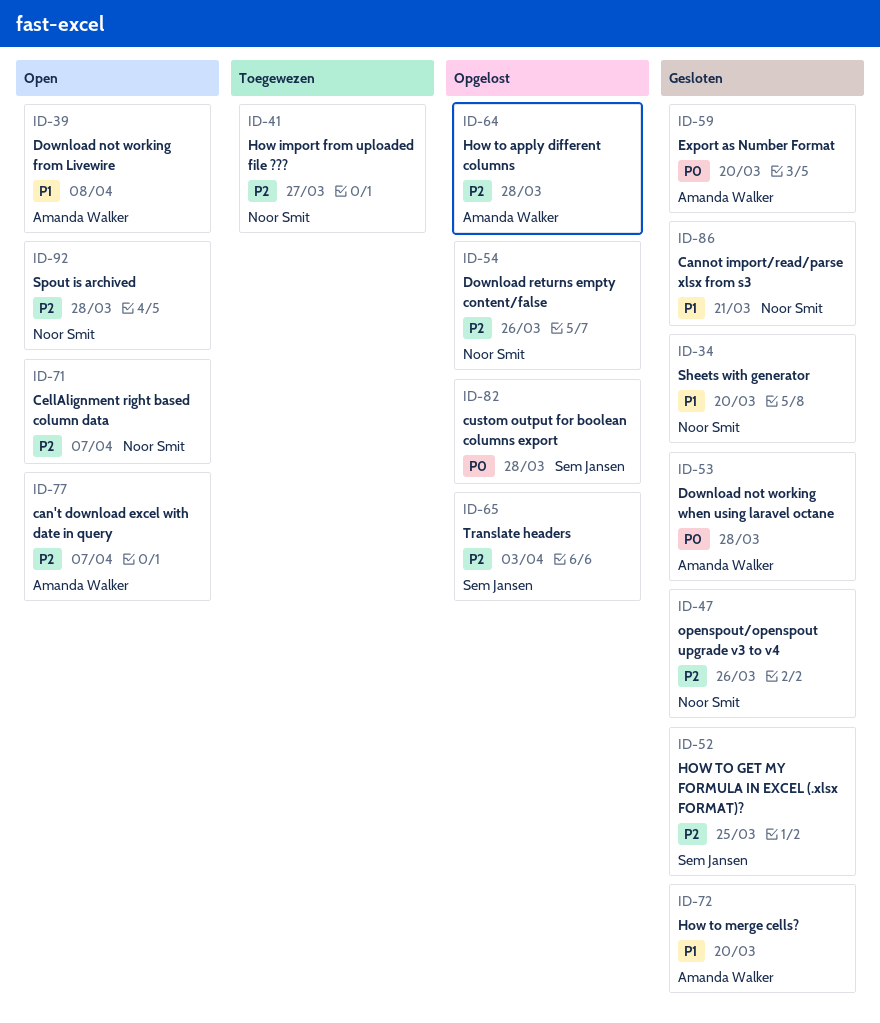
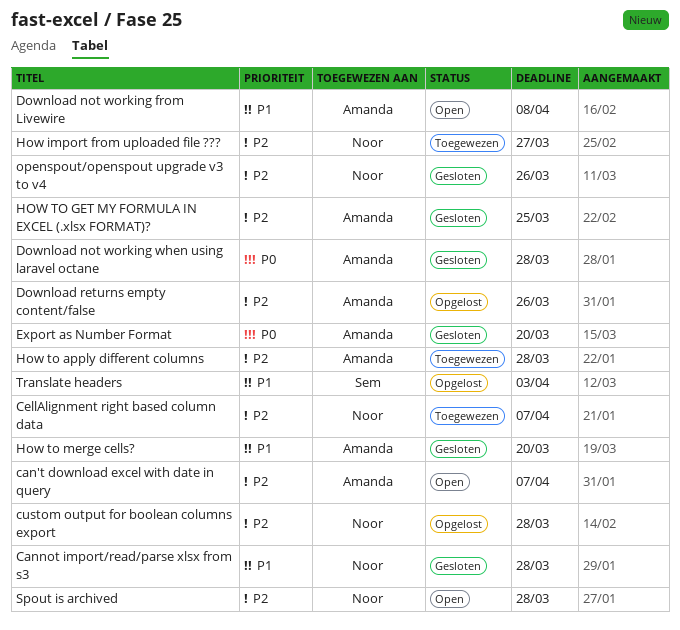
Cannot import/read/parse xlsx from s3, due: Mar 21 -> Mar 28
CellAlignment right based column data, status: Open -> Toegewezen
custom output for boolean columns export, owner: Sem Jansen -> Noor Smit
custom output for boolean columns export, priority: P0 -> P2
Download returns empty content/false, owner: Noor Smit -> Amanda Walker
How to apply different columns, status: Opgelost -> Toegewezen
HOW TO GET MY FORMULA IN EXCEL (.xlsx FORMAT)?, owner: Sem Jansen -> Amanda Walker
Sheets with generator: present -> none
Translate headers, priority: P2 -> P1

